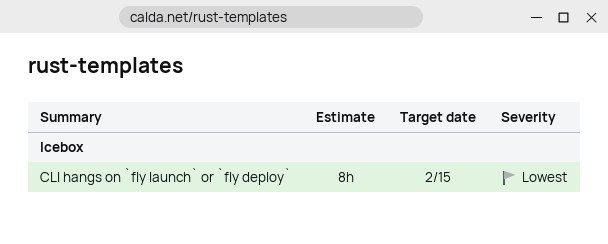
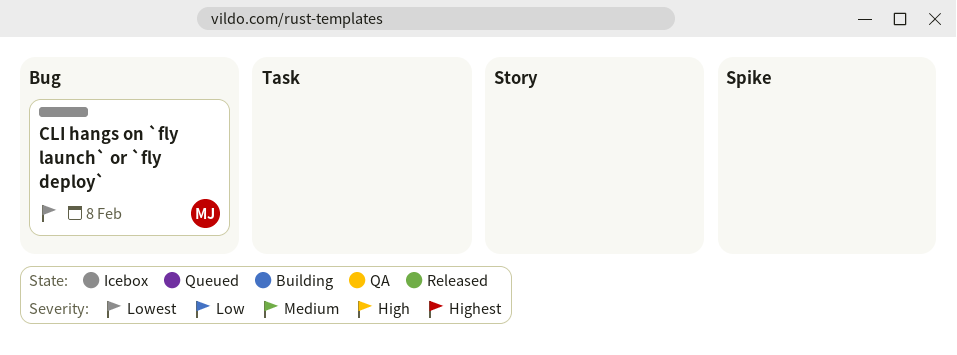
CLI hangs on `fly launch` or `fly deploy`, due: Feb 15 -> Feb 8

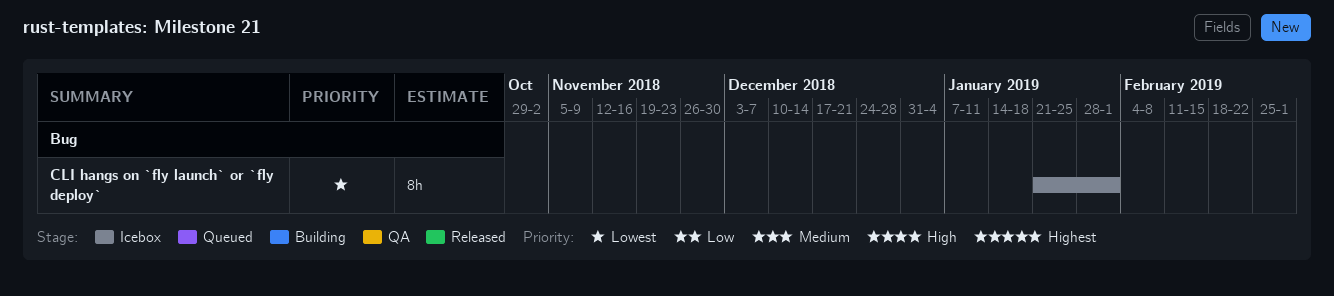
CLI hangs on `fly launch` or `fly deploy`, due: Feb 8 -> Feb 1

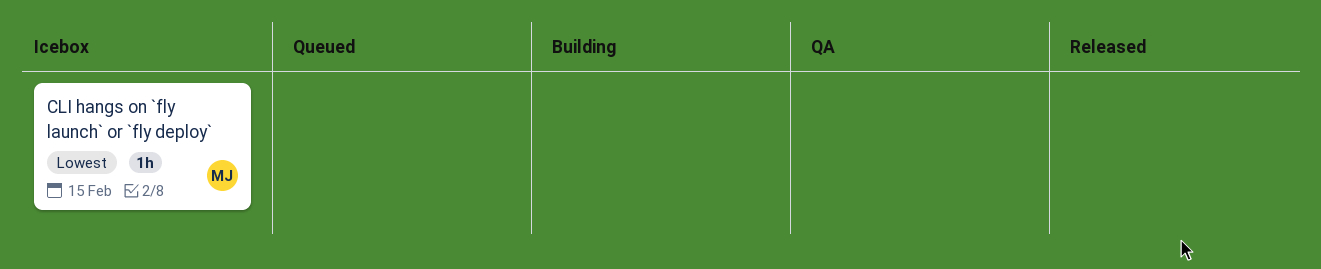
CLI hangs on `fly launch` or `fly deploy`, estimate: 8h -> 1h
CLI hangs on `fly launch` or `fly deploy`, due: Feb 1 -> Feb 15

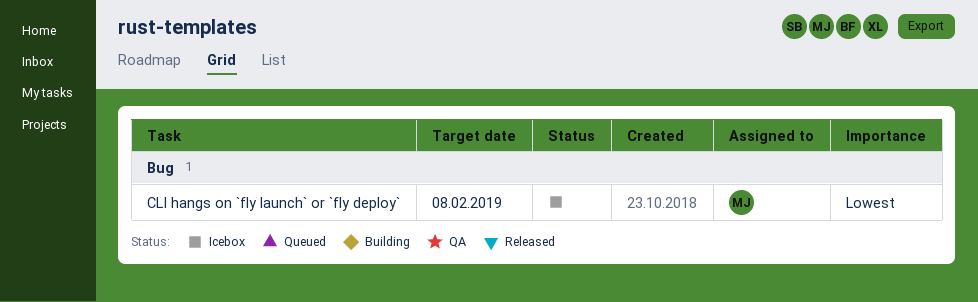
CLI hangs on `fly launch` or `fly deploy`, due: Feb 15 -> Feb 8

